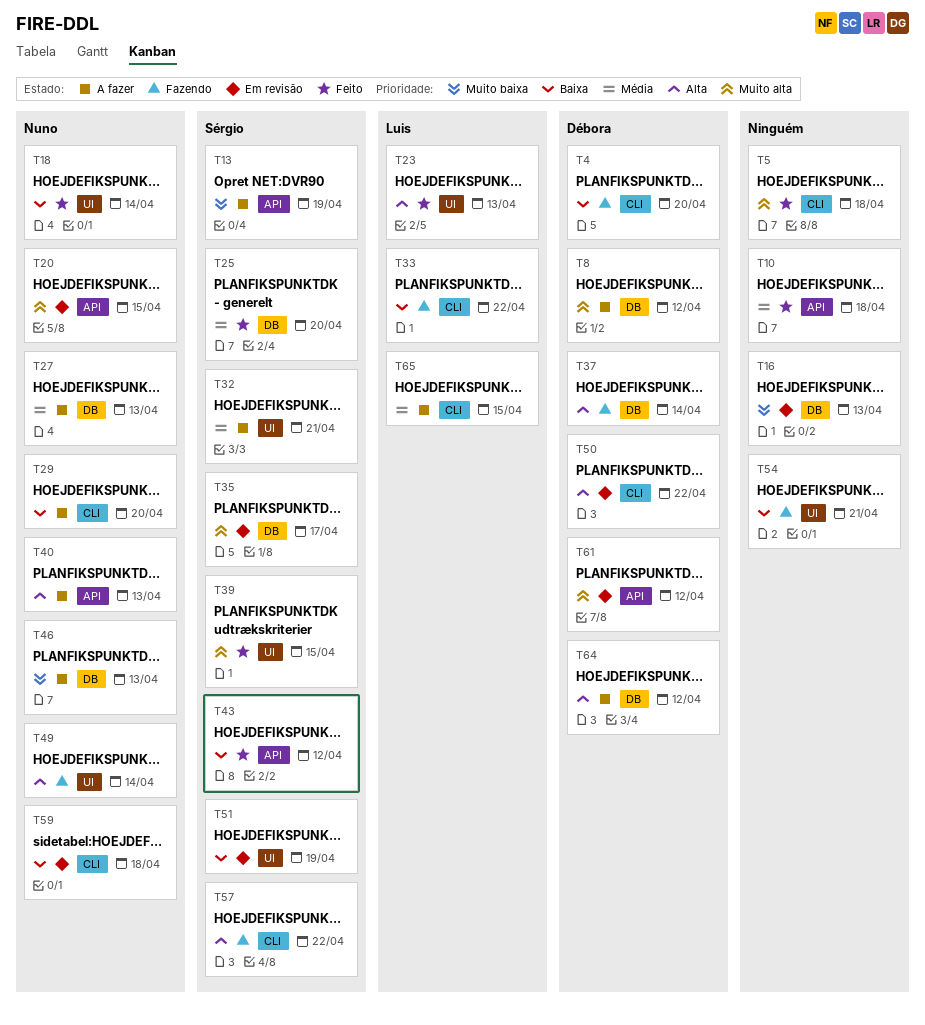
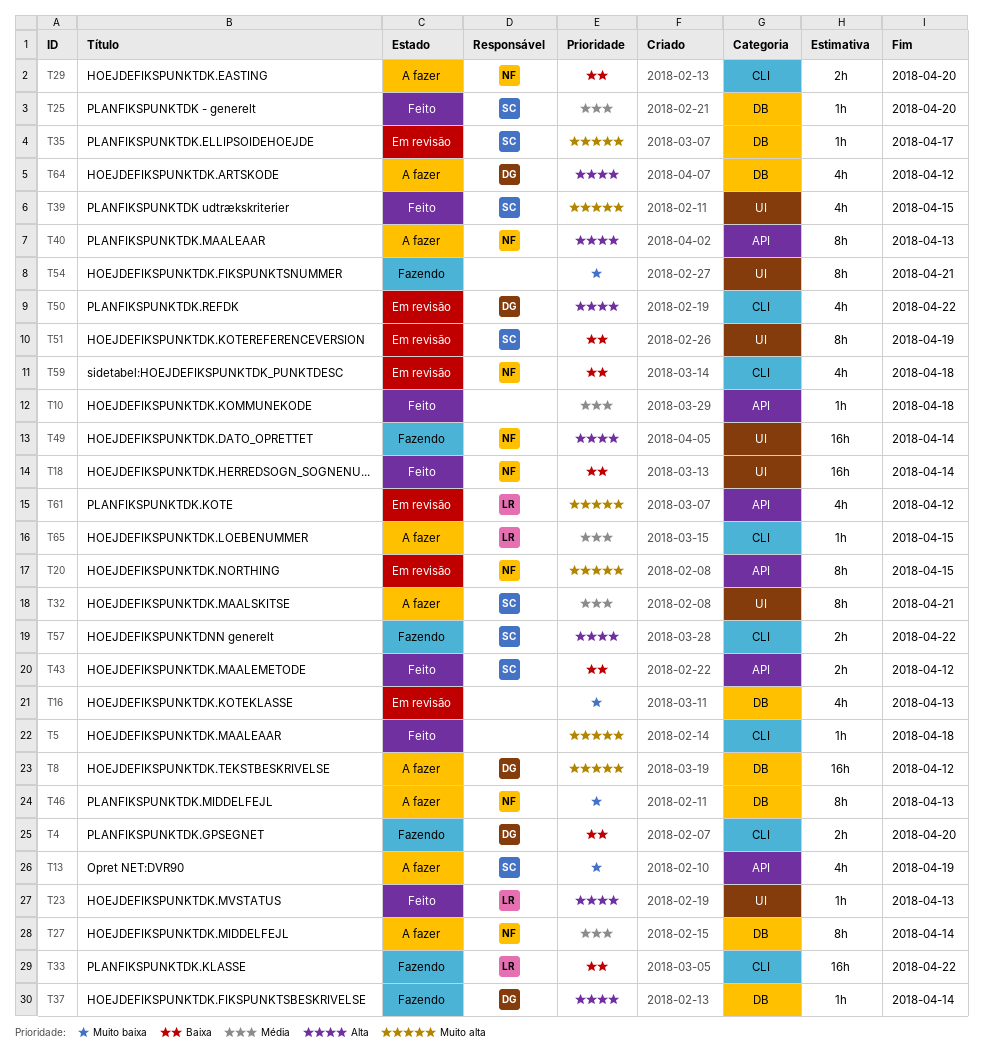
T27, due: Apr 13 -> Apr 14
T54, priority: Baixa -> Muito baixa
T61, owner: Débora -> Luis

